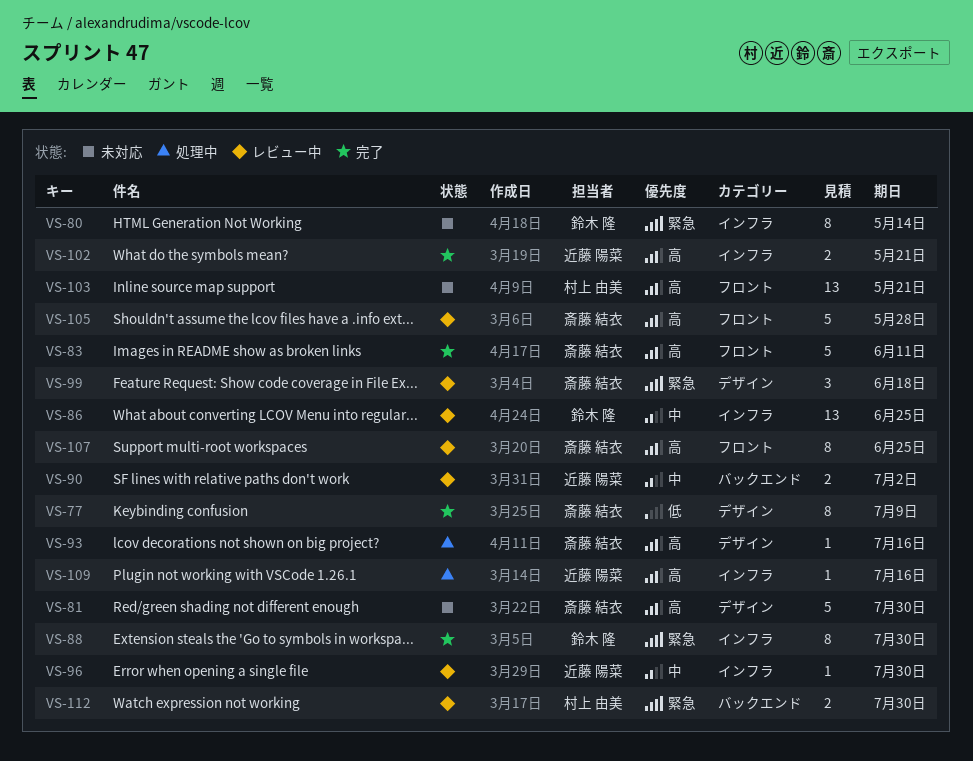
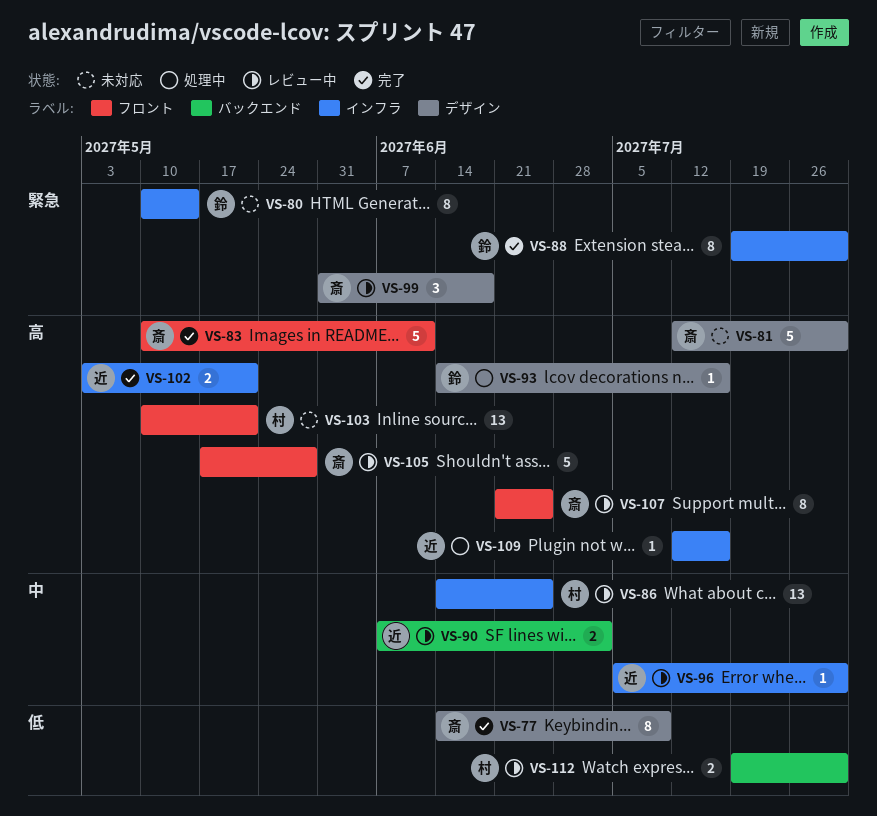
VS-86, owner: 鈴木 隆 -> 村上 由美
VS-93, owner: 斎藤 結衣 -> 鈴木 隆
VS-112, priority: 緊急 -> 低

